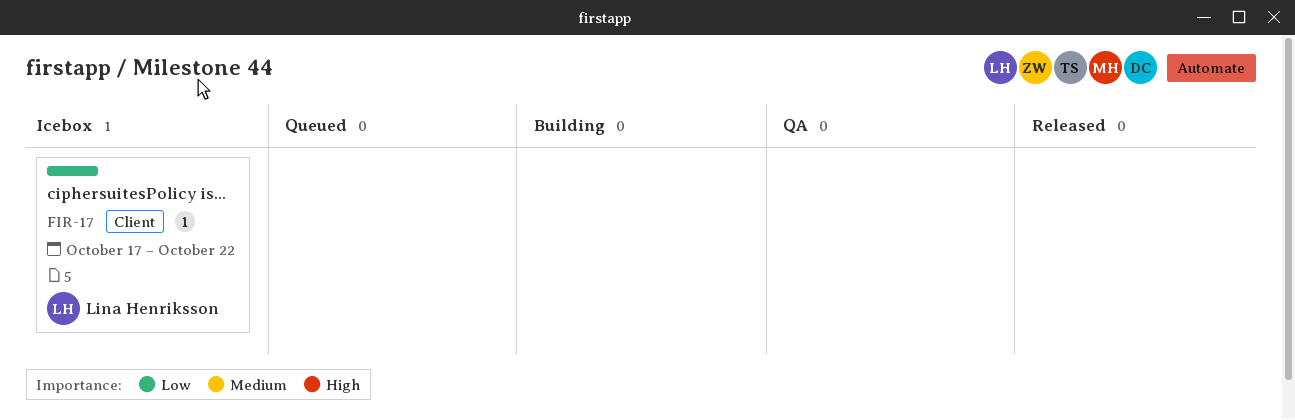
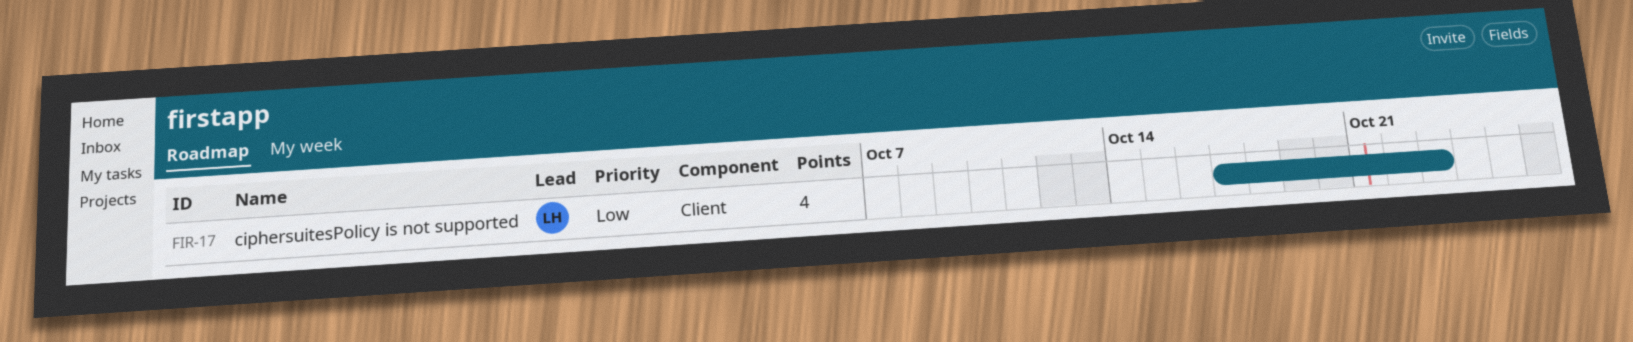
FIR-17, estimate: 1 -> 4
FIR-17, due: Oct 22 -> Oct 23

